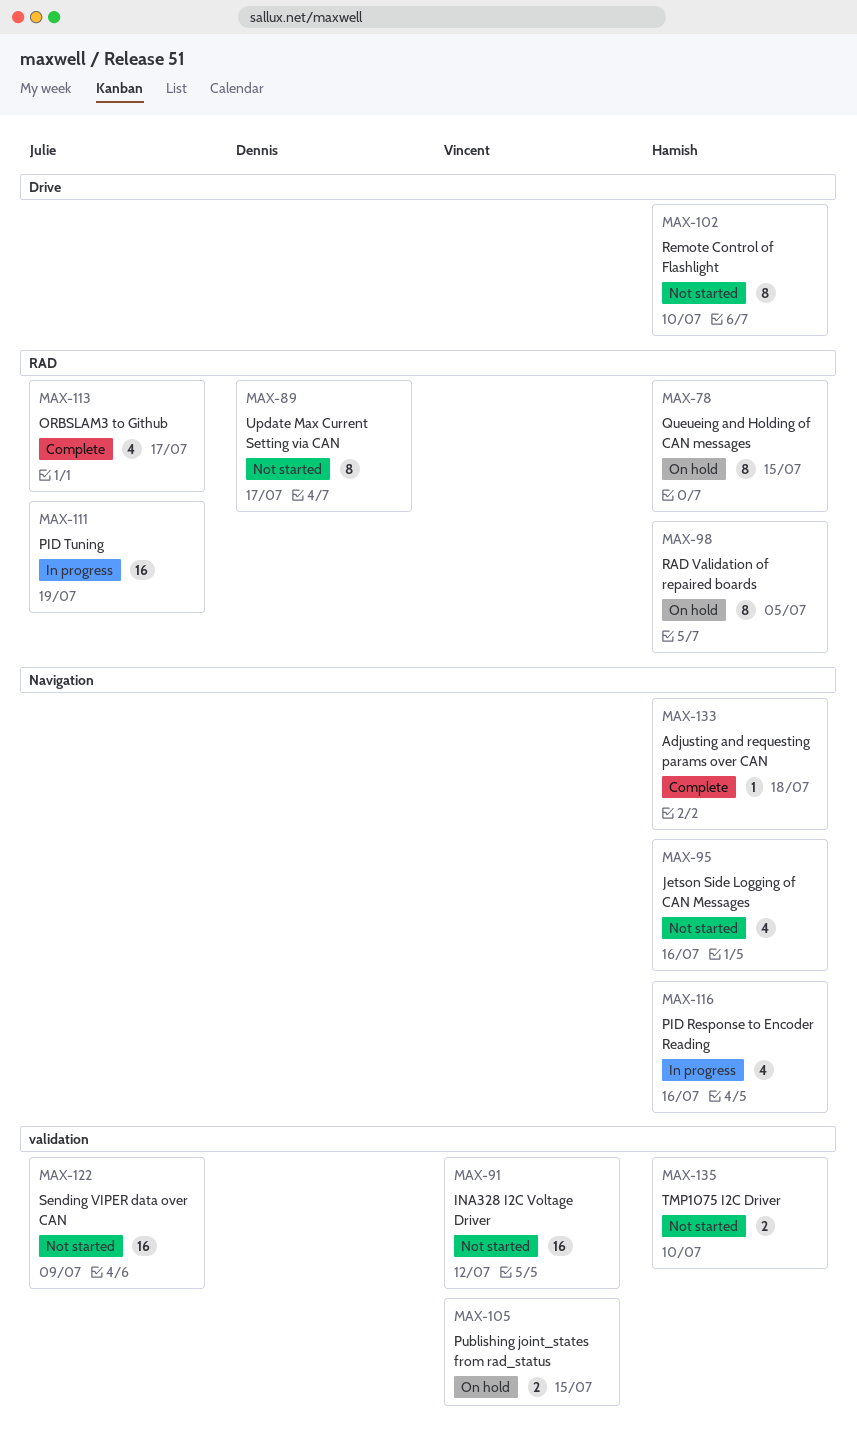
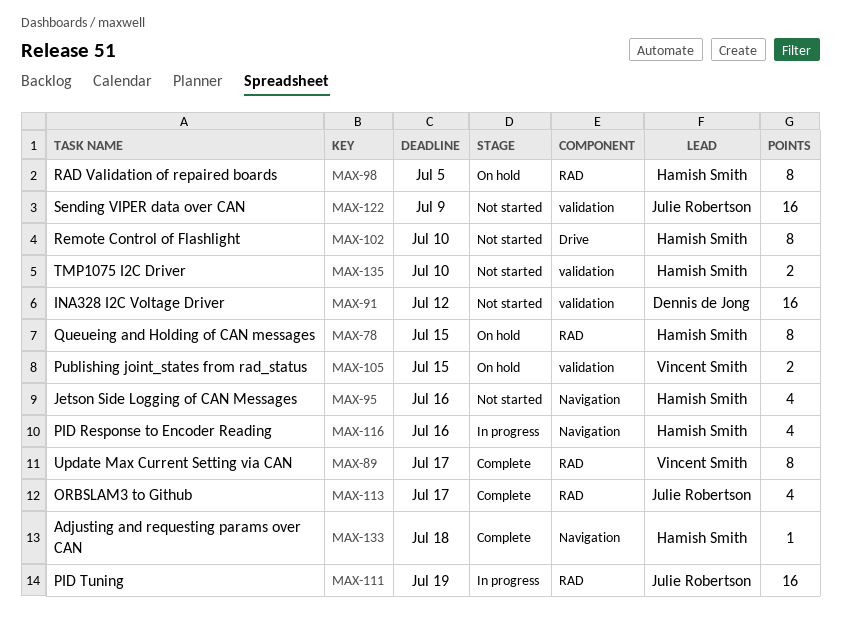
MAX-89, status: Not started -> Complete
MAX-89, owner: Dennis de Jong -> Vincent Smith
MAX-91, owner: Vincent Smith -> Dennis de Jong

